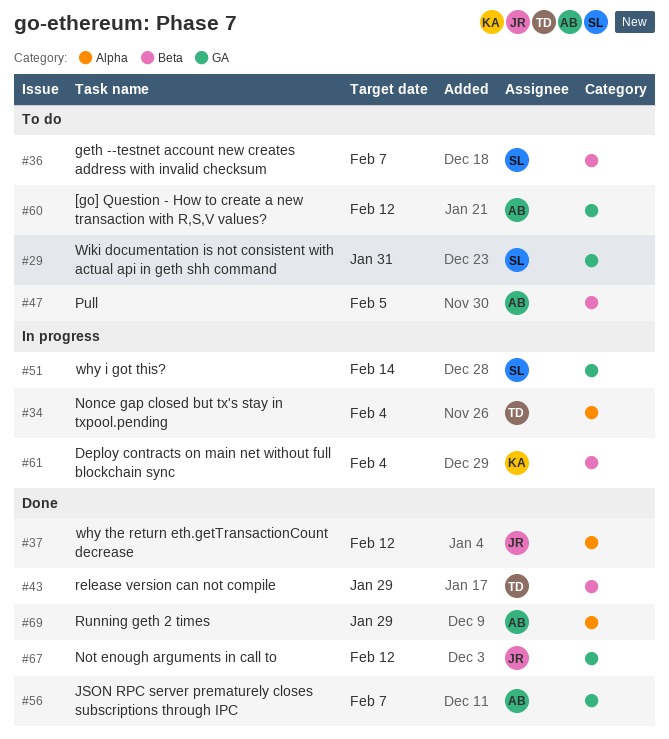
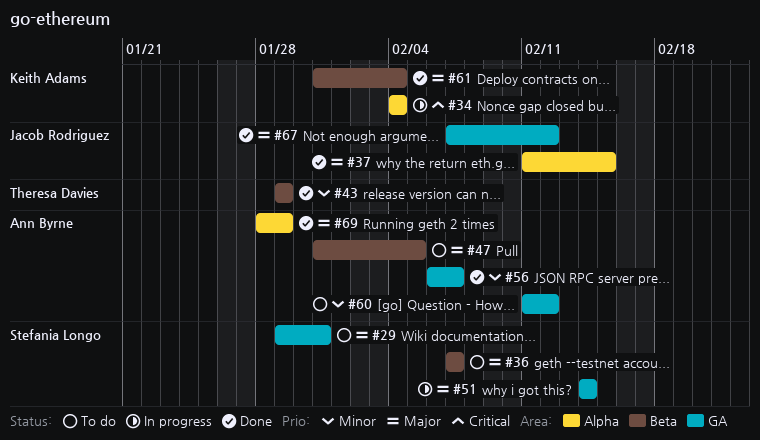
#34, owner: Theresa Davies -> Keith Adams
#37, due: Feb 12 -> Feb 15
#61, status: In progress -> Done

